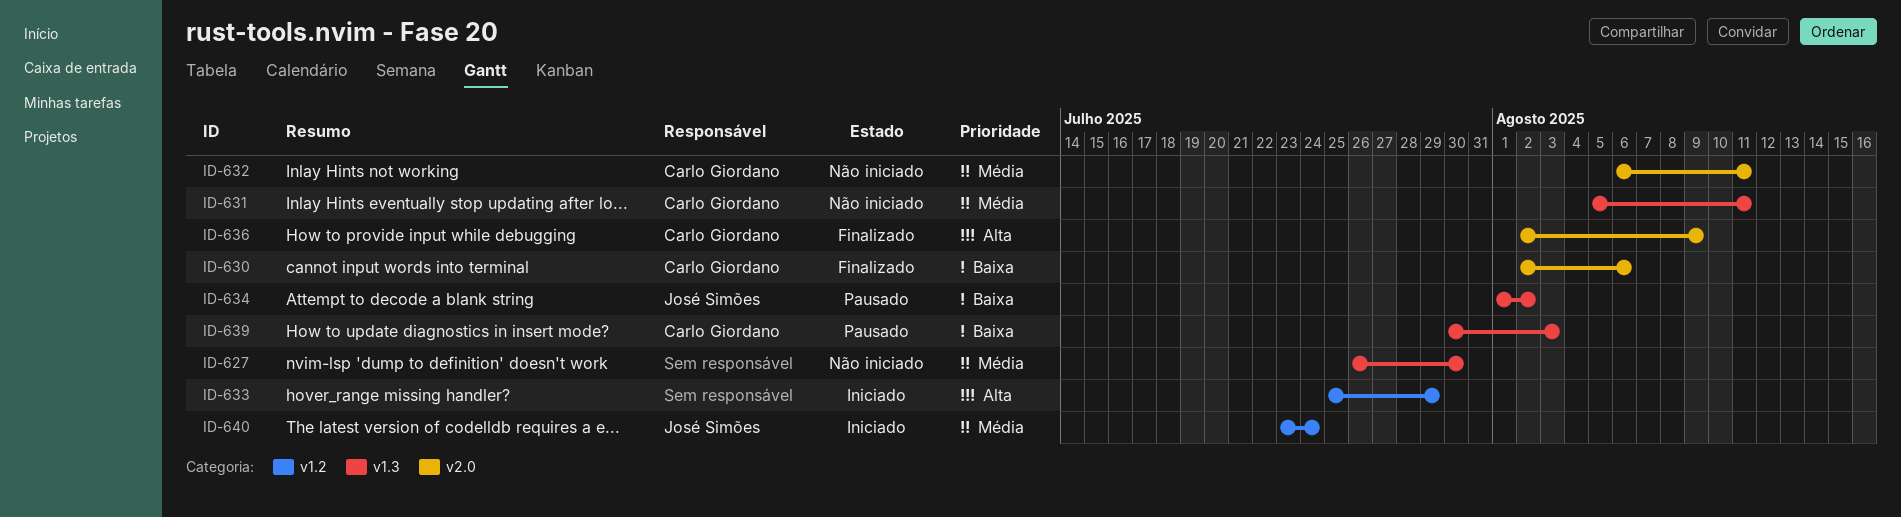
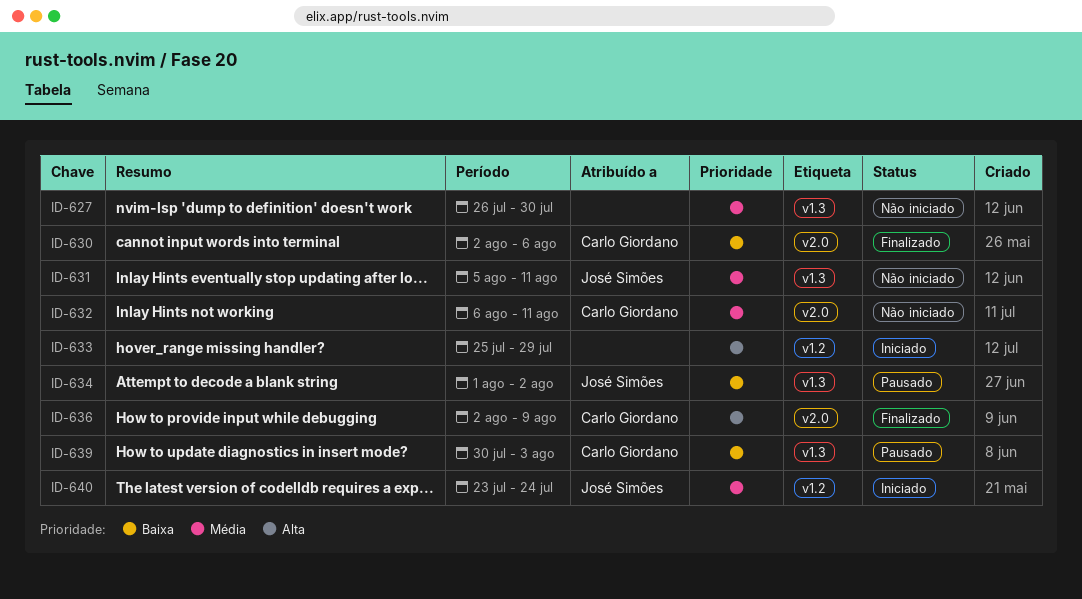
ID-631, owner: Carlo Giordano -> José Simões

